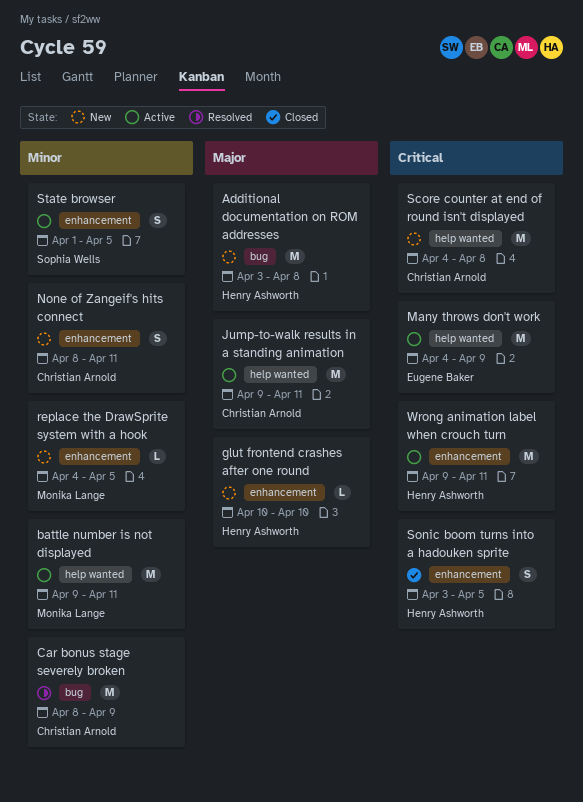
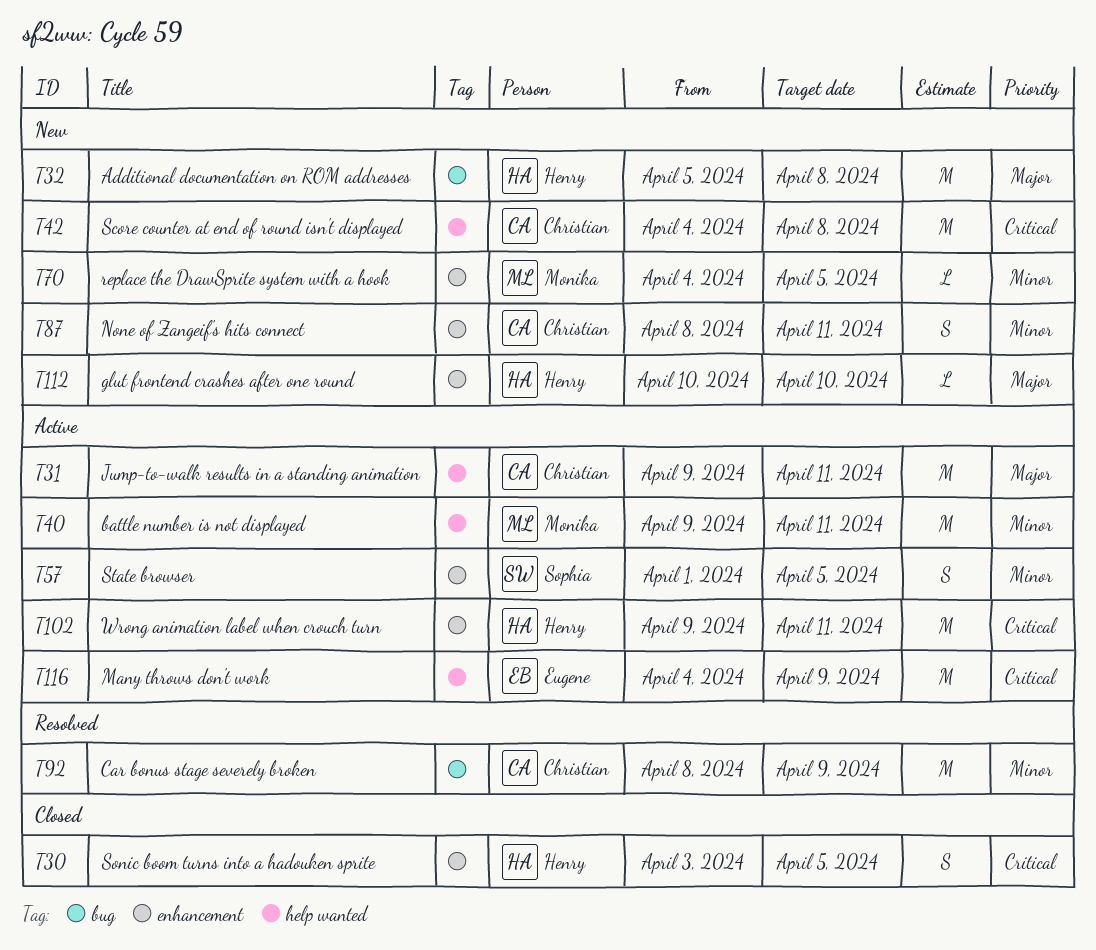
Additional documentation on ROM addresses, start: Apr 3 -> Apr 5

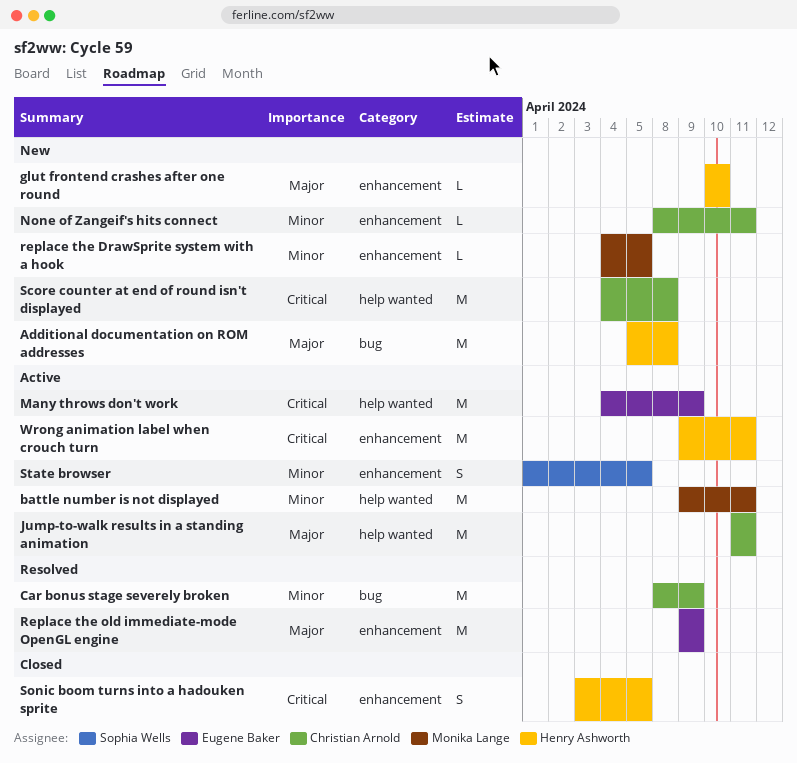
Jump-to-walk results in a standing animation, start: Apr 9 -> Apr 11
None of Zangeif's hits connect, estimate: S -> L
Replace the old immediate-mode OpenGL engine: none -> present

